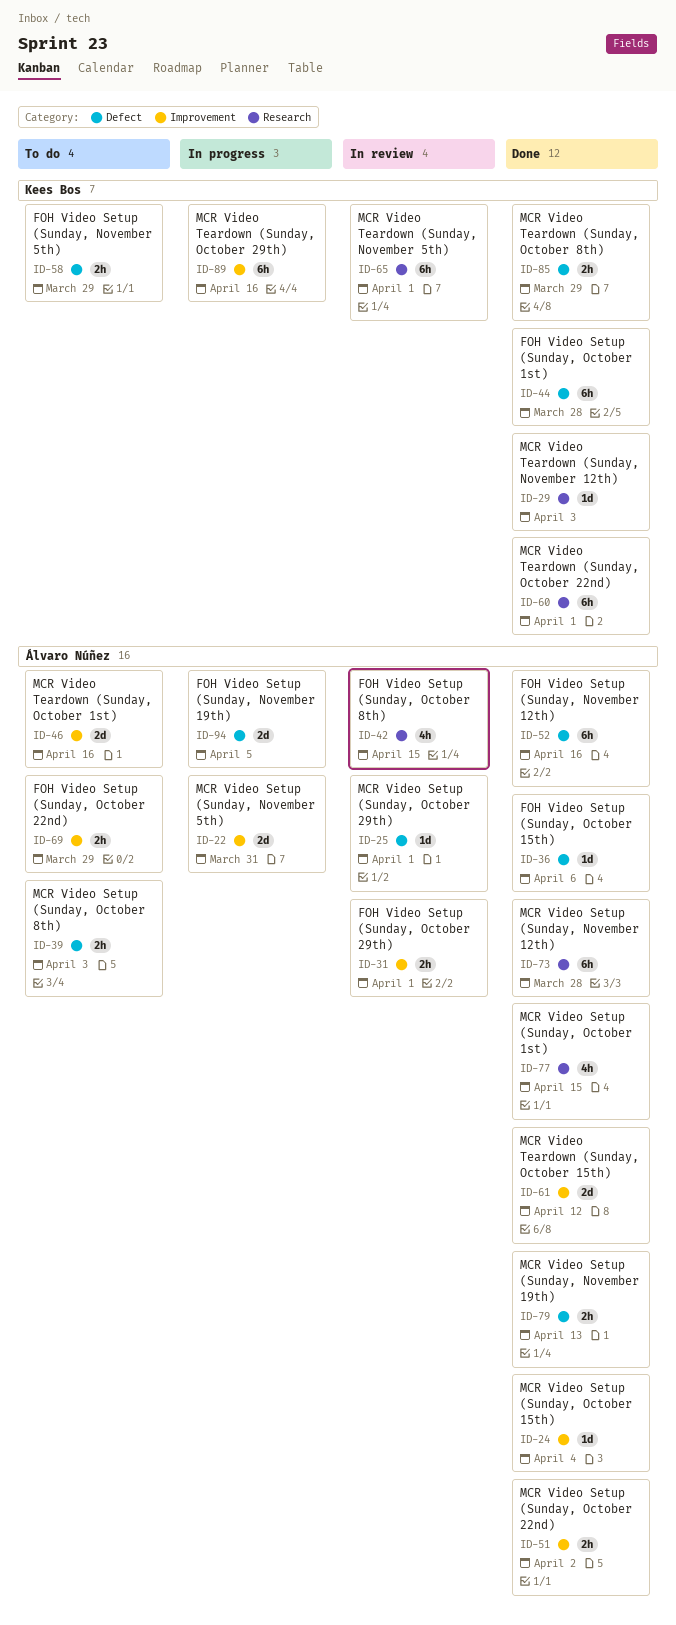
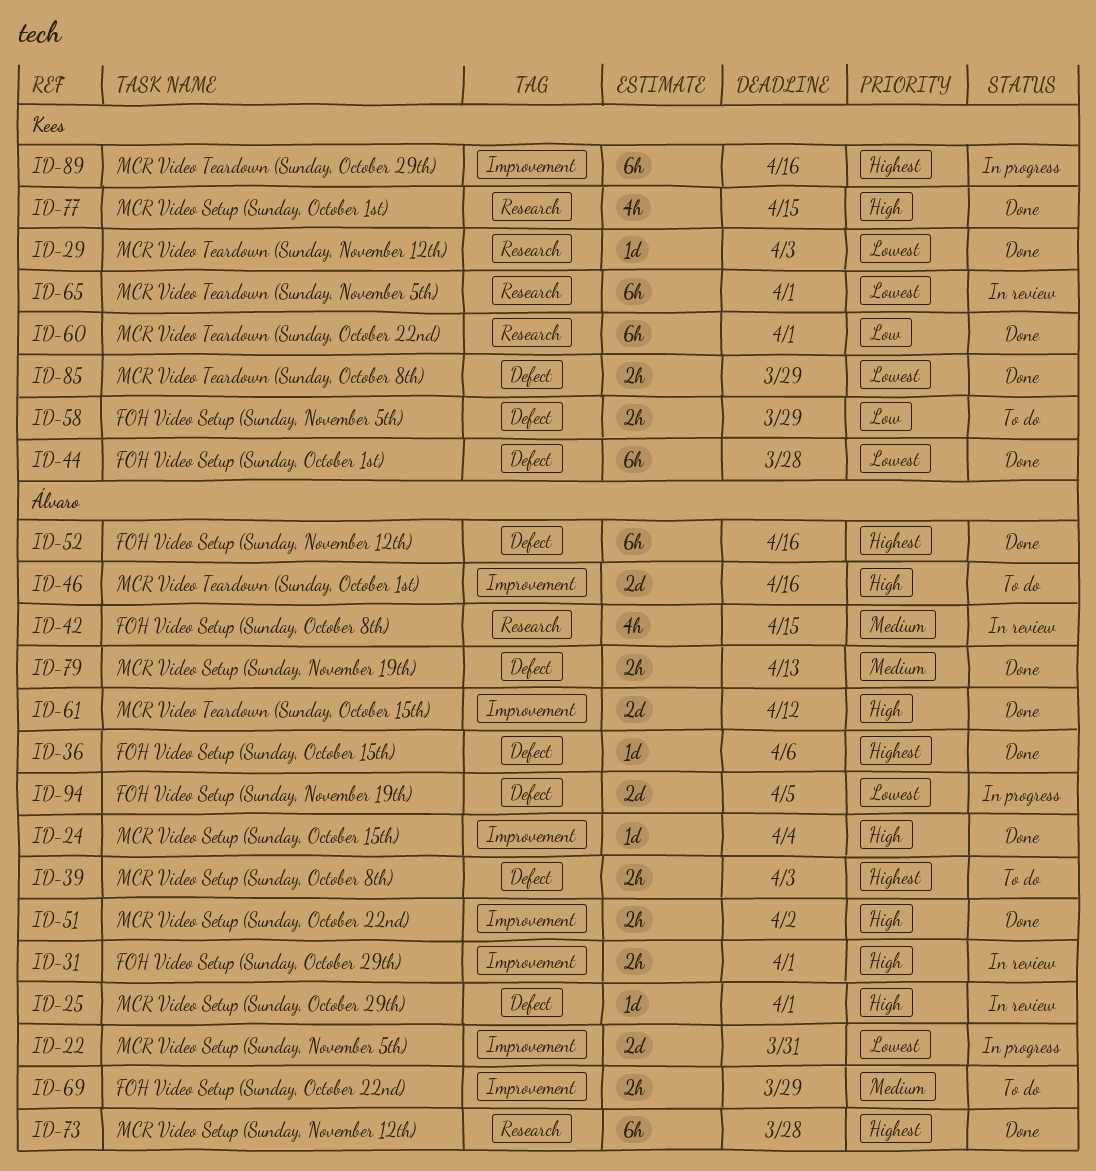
ID-77, owner: Álvaro Núñez -> Kees Bos

